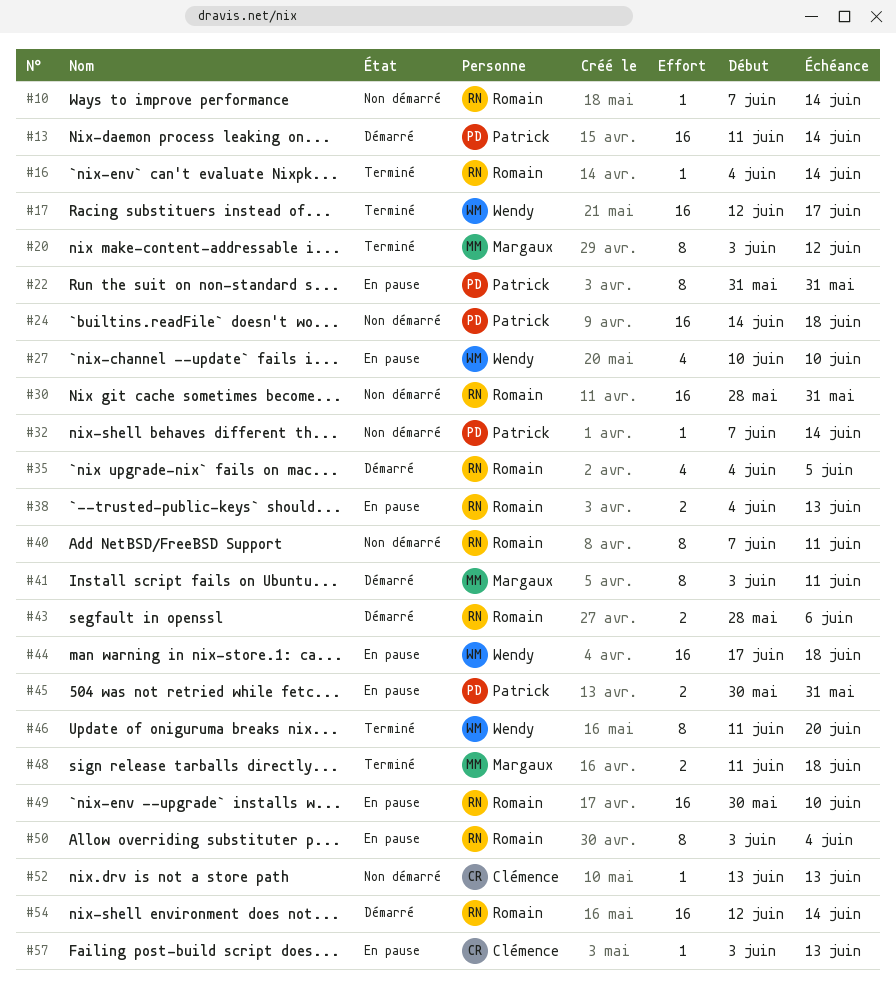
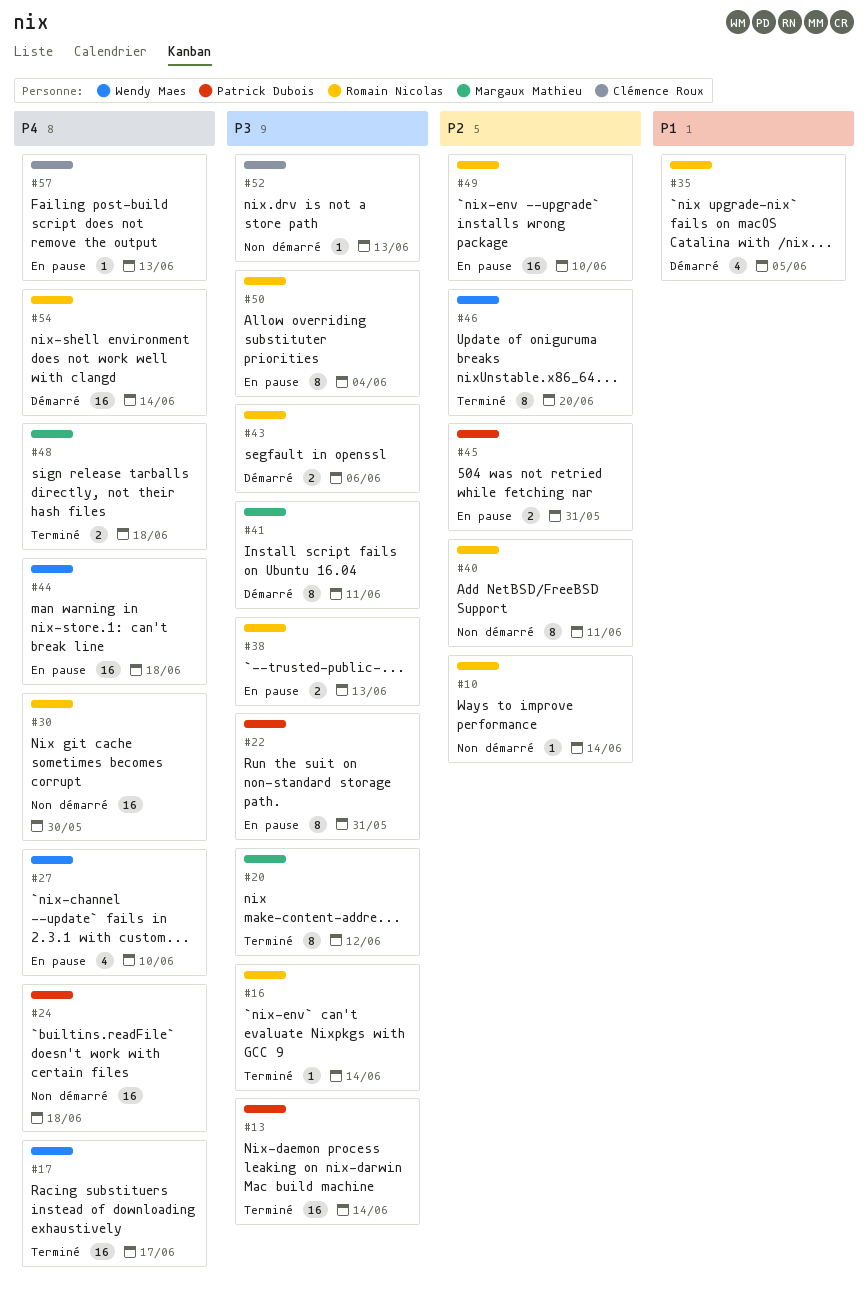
#13, status: Démarré -> Terminé
#30, due: May 31 -> May 30
#32: present -> none

